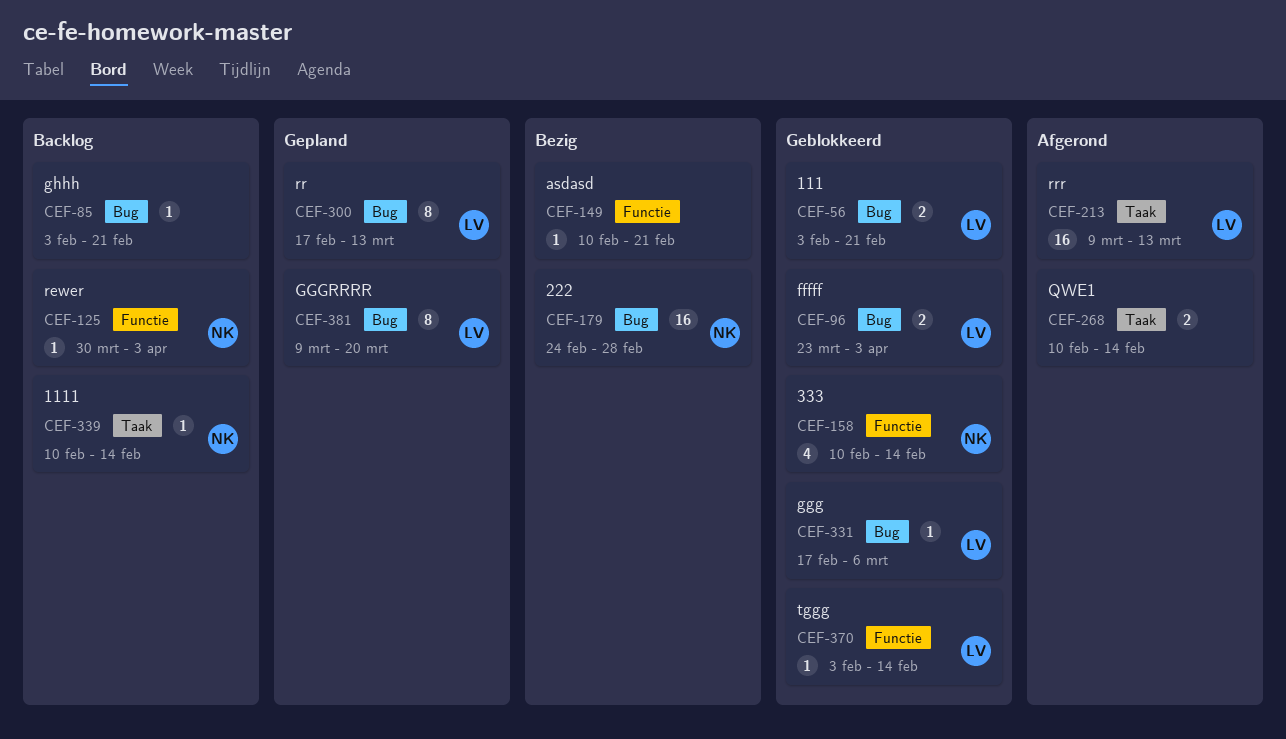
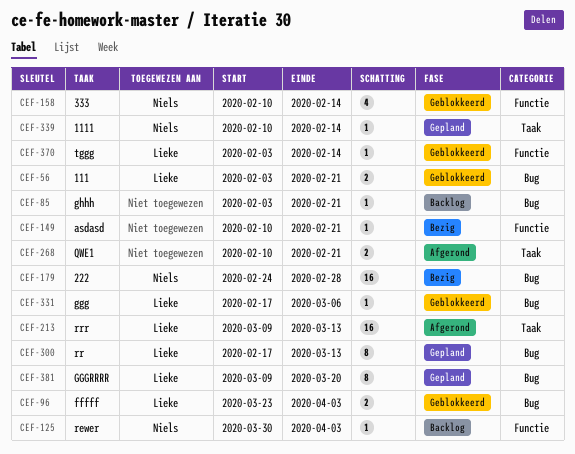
CEF-268, due: Feb 14 -> Feb 21
CEF-339, status: Backlog -> Gepland

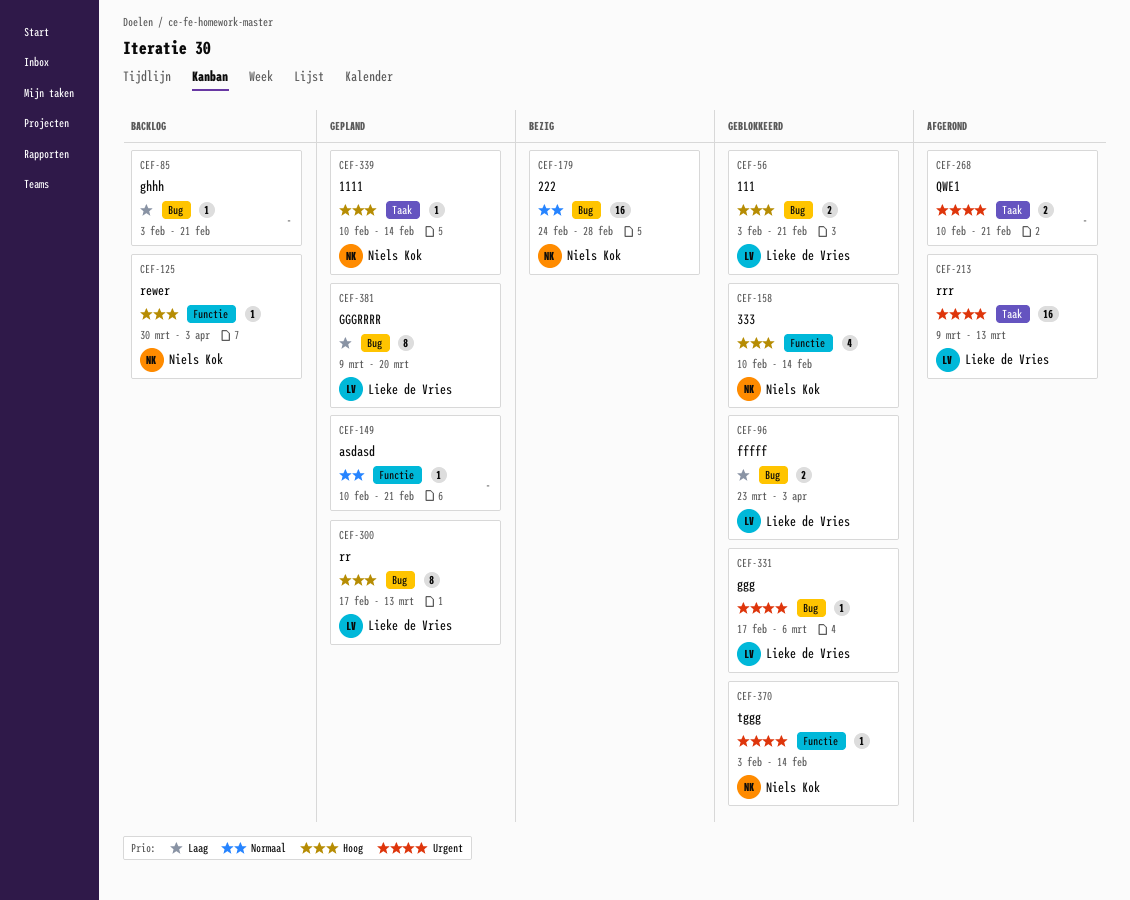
CEF-149, status: Bezig -> Gepland
CEF-370, owner: Lieke de Vries -> Niels Kok

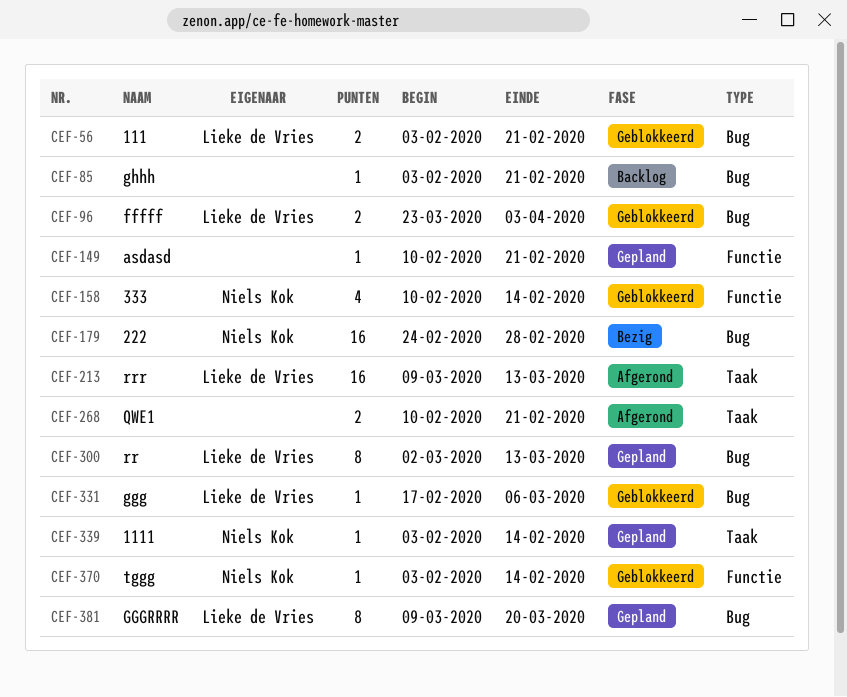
CEF-125: present -> none
CEF-300, start: Feb 17 -> Mar 2
CEF-339, start: Feb 10 -> Feb 3

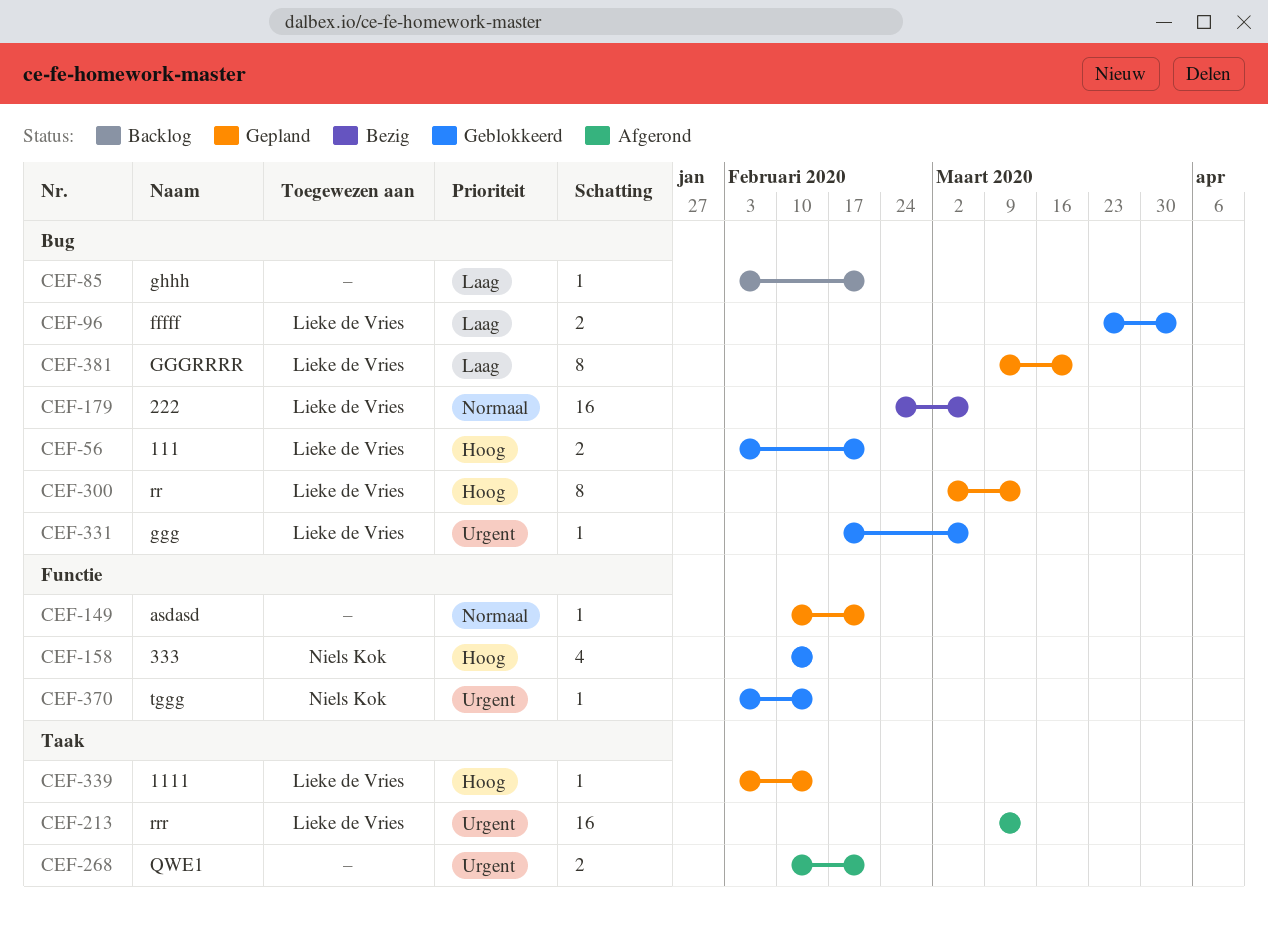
CEF-179, owner: Niels Kok -> Lieke de Vries
CEF-179, due: Feb 28 -> Mar 6
CEF-339, owner: Niels Kok -> Lieke de Vries

